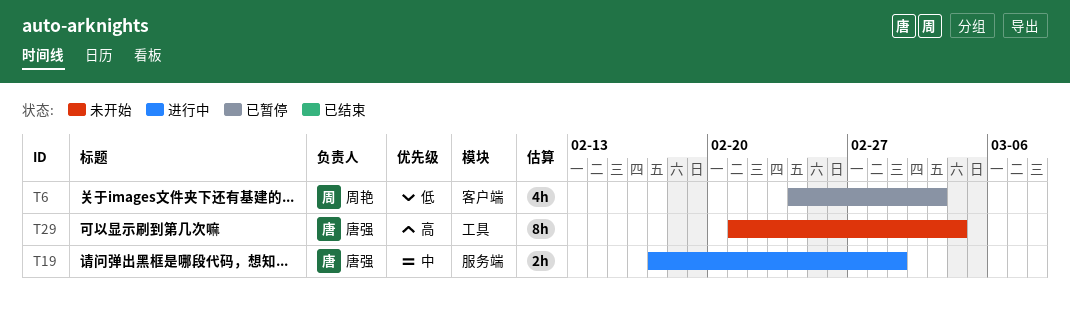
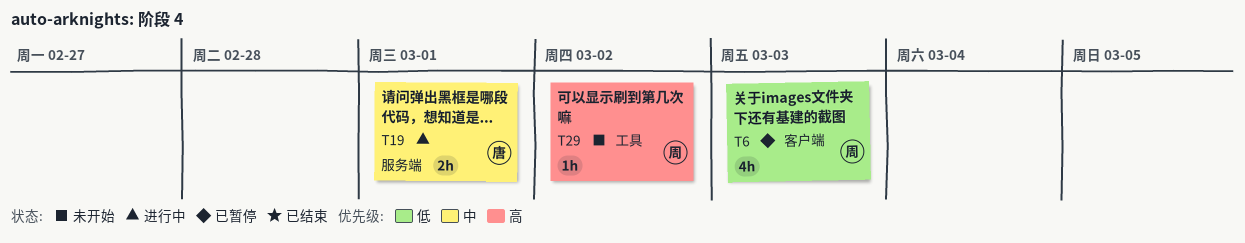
T29, owner: 唐强 -> 周艳
T29, estimate: 8h -> 1h
T29, due: Mar 4 -> Mar 2

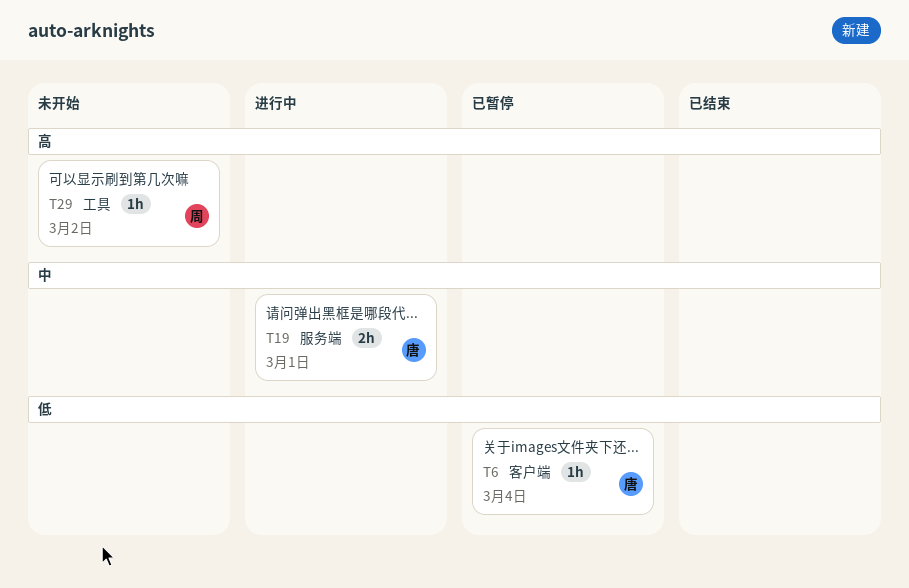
T6, owner: 周 -> 唐
T6, estimate: 4h -> 1h
T6, due: Mar 3 -> Mar 4

